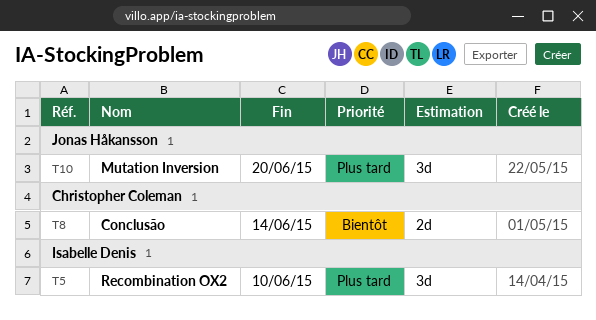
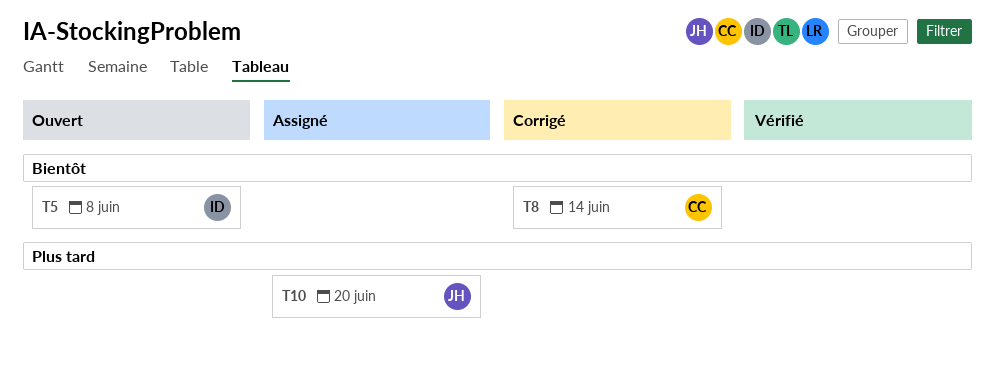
T5, priority: Plus tard -> Bientôt
T5, due: Jun 10 -> Jun 8

